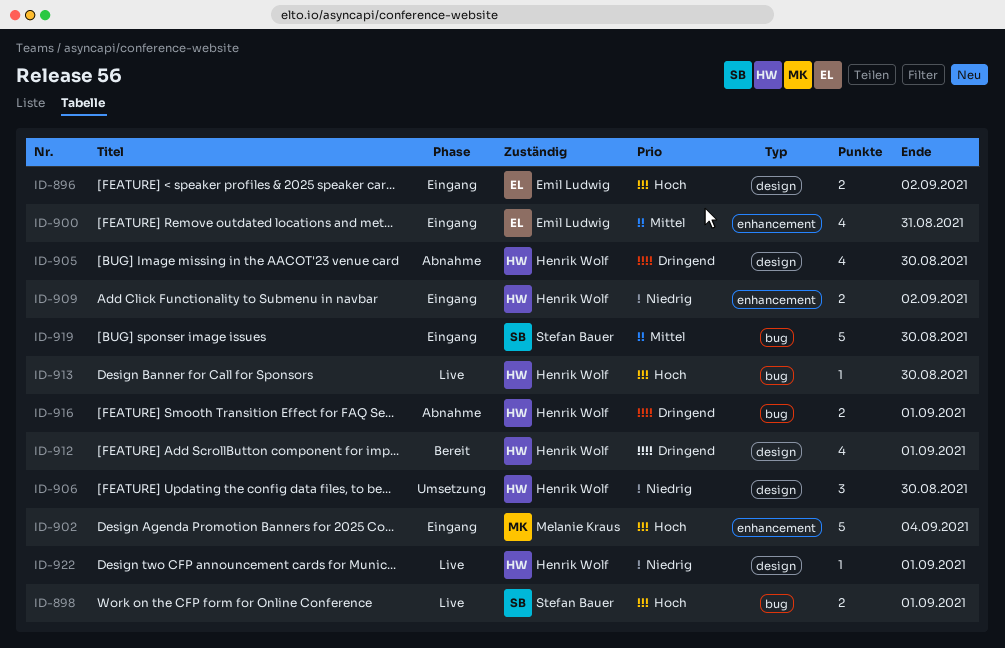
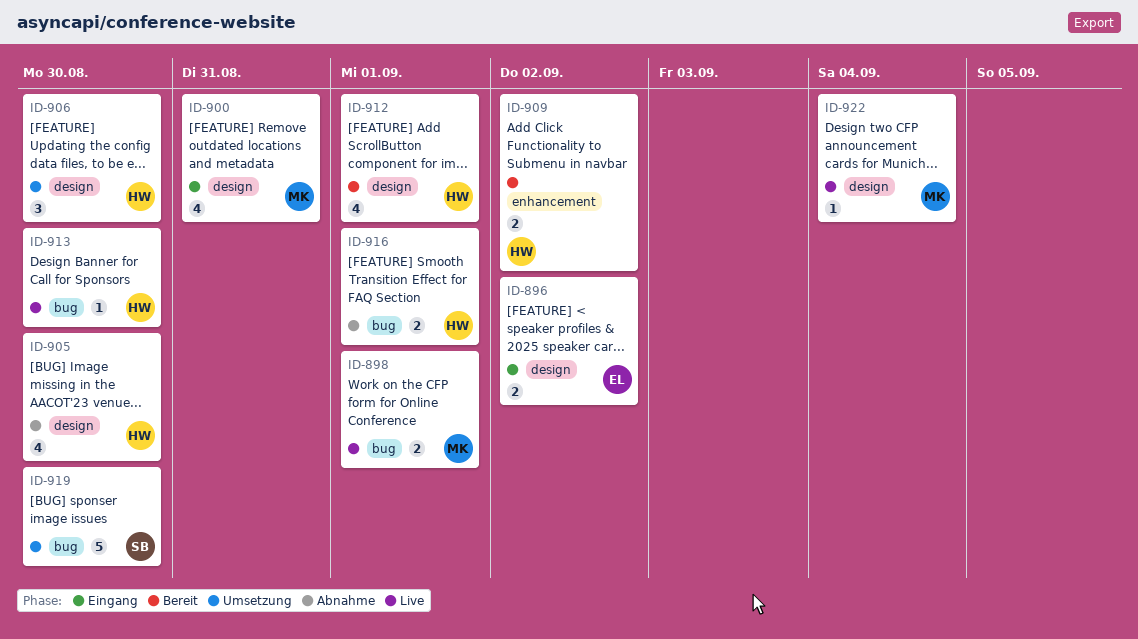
ID-898, owner: Stefan Bauer -> Melanie Kraus
ID-900, owner: Emil Ludwig -> Melanie Kraus
ID-900, label: enhancement -> design
ID-902: present -> none
ID-909, status: Eingang -> Bereit
ID-919, status: Eingang -> Umsetzung
ID-922, owner: Henrik Wolf -> Melanie Kraus
ID-922, due: Sep 1 -> Sep 4

